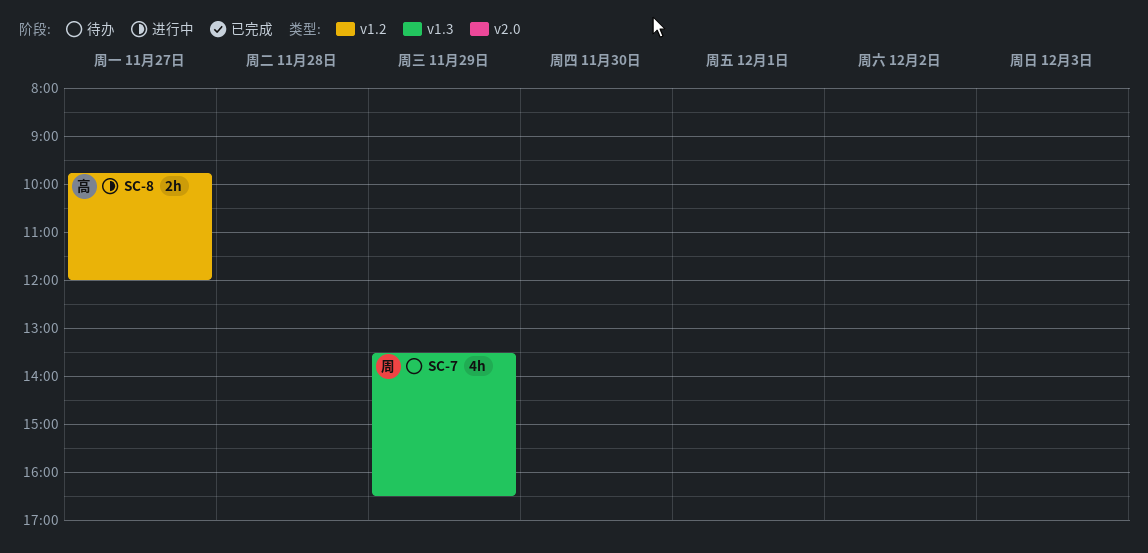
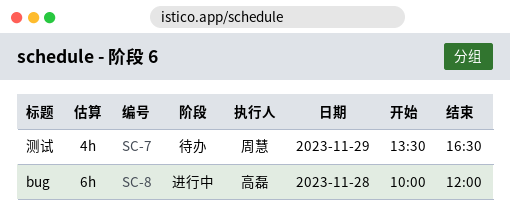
SC-8, estimate: 2h -> 6h
SC-8, day: Nov 27 -> Nov 28
SC-8, begins: 09:45 -> 10:00

